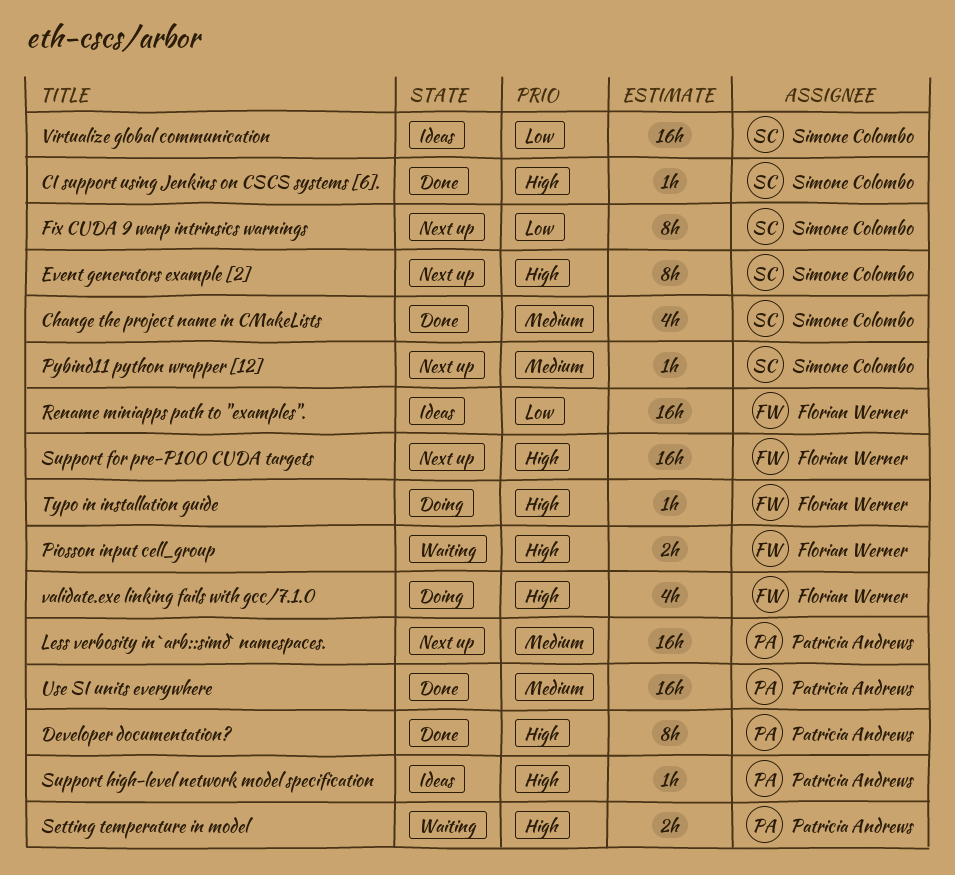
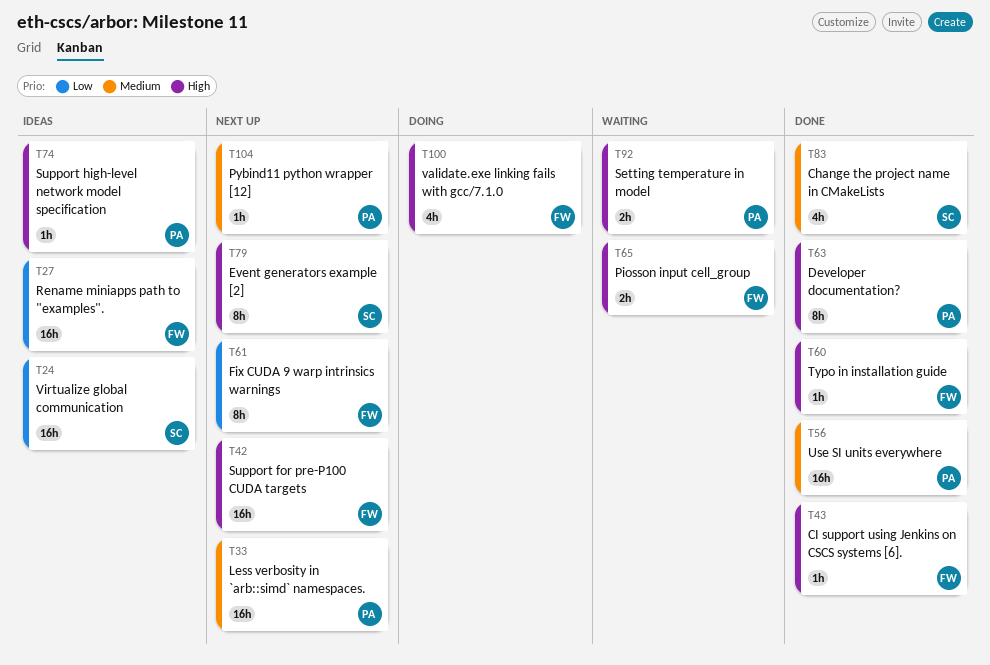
CI support using Jenkins on CSCS systems [6]., owner: Simone Colombo -> Florian Werner
Fix CUDA 9 warp intrinsics warnings, owner: Simone Colombo -> Florian Werner
Pybind11 python wrapper [12], owner: Simone Colombo -> Patricia Andrews
Typo in installation guide, status: Doing -> Done

